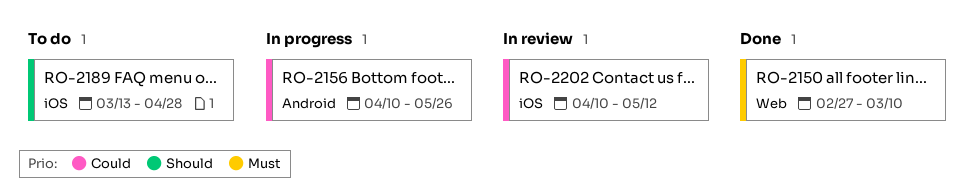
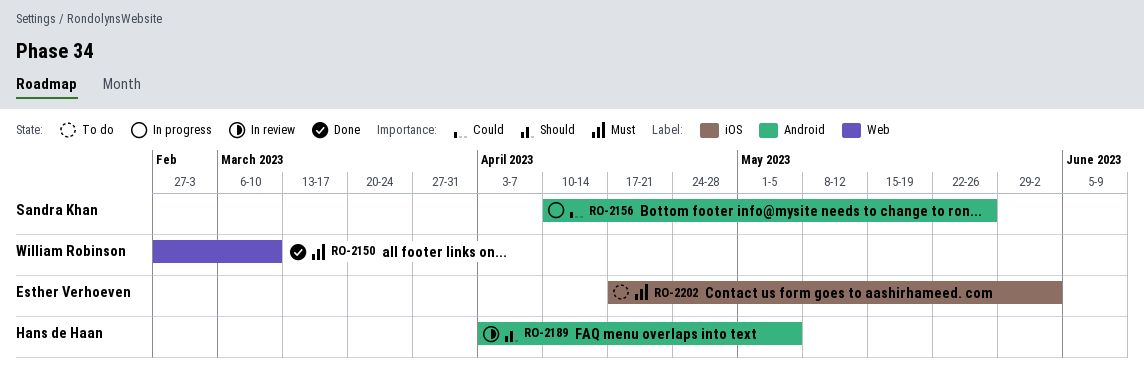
RO-2189, status: To do -> In review
RO-2189, label: iOS -> Android
RO-2189, start: Mar 13 -> Apr 3
RO-2189, due: Apr 28 -> May 5
RO-2202, status: In review -> To do
RO-2202, priority: Could -> Must
RO-2202, start: Apr 10 -> Apr 17
RO-2202, due: May 12 -> Jun 2

